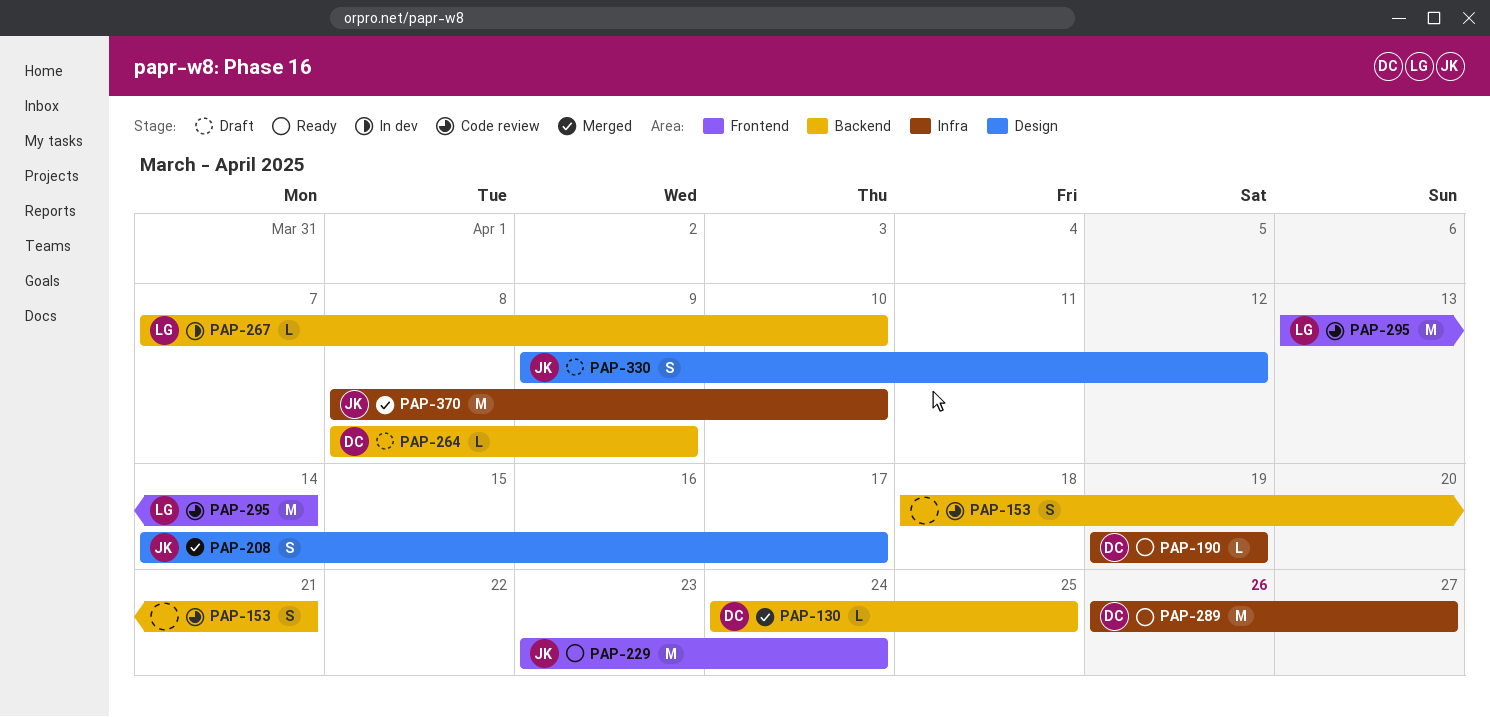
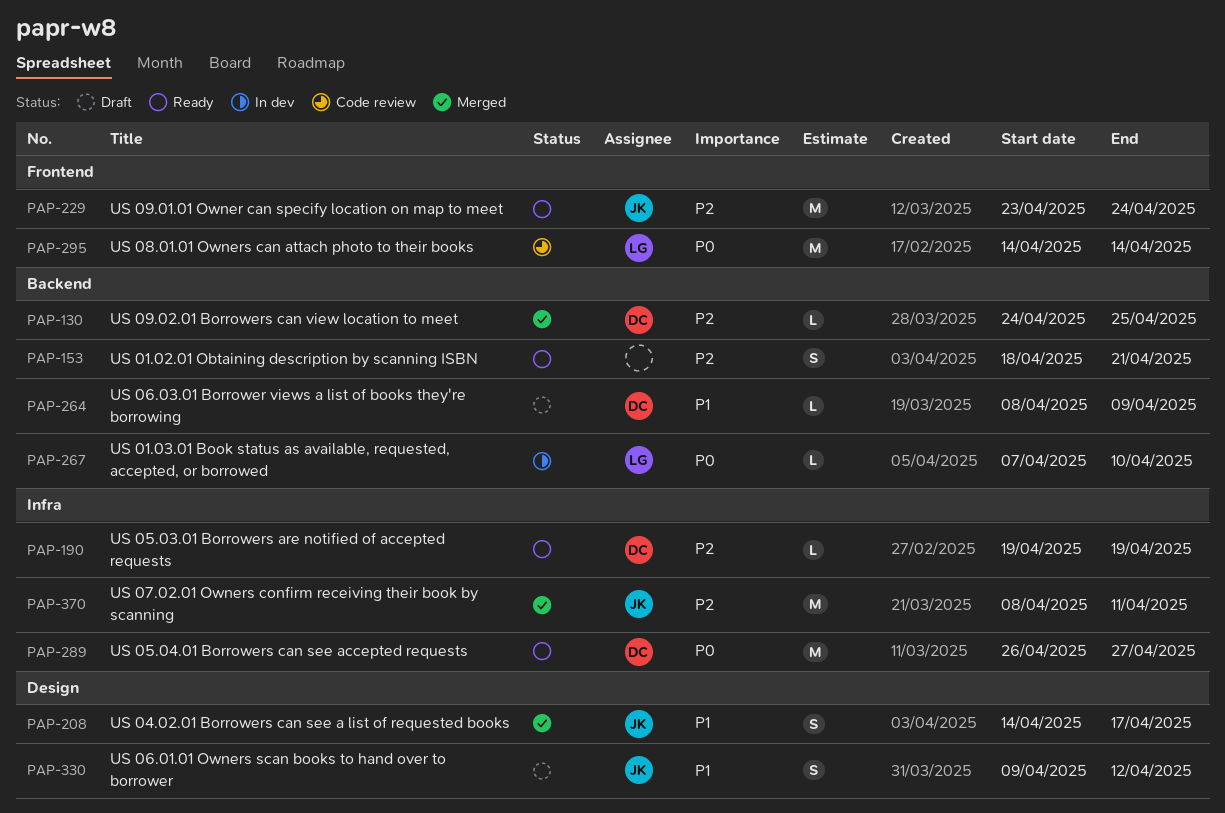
PAP-153, status: Code review -> Ready
PAP-295, start: Apr 13 -> Apr 14
PAP-370, due: Apr 10 -> Apr 11

